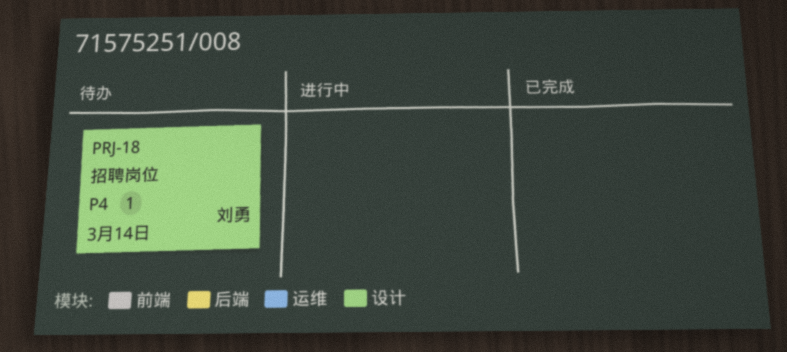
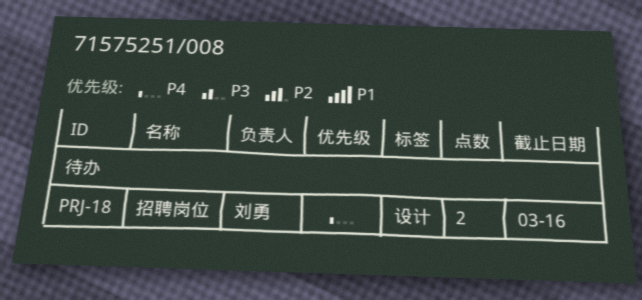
PRJ-18, estimate: 1 -> 2
PRJ-18, due: Mar 14 -> Mar 16

